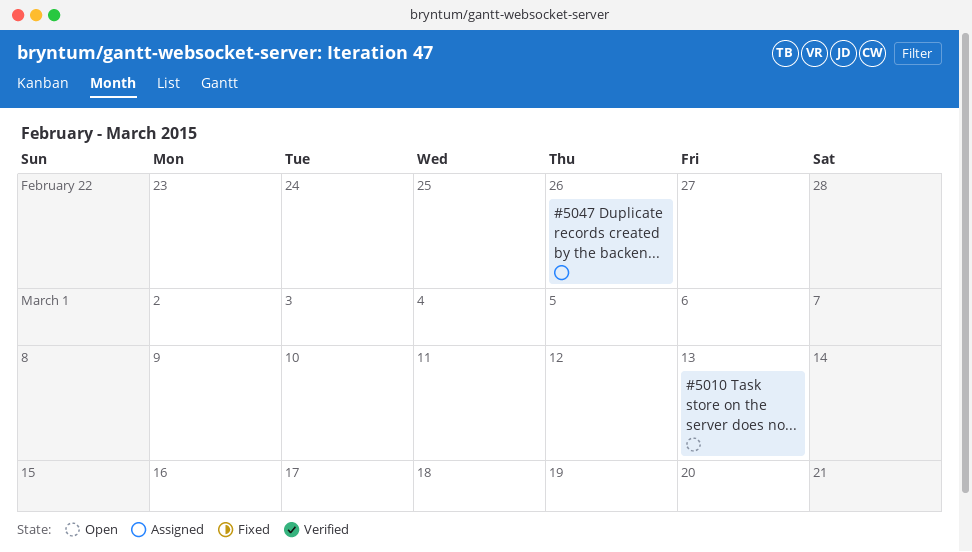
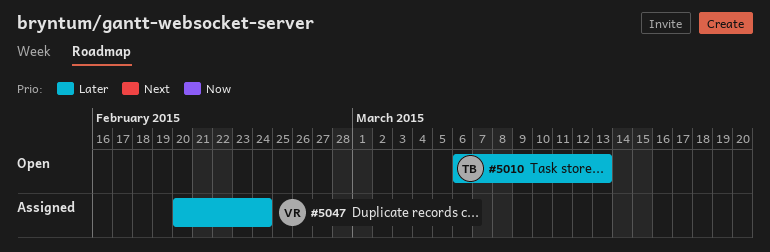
#5047, due: Feb 26 -> Feb 24

